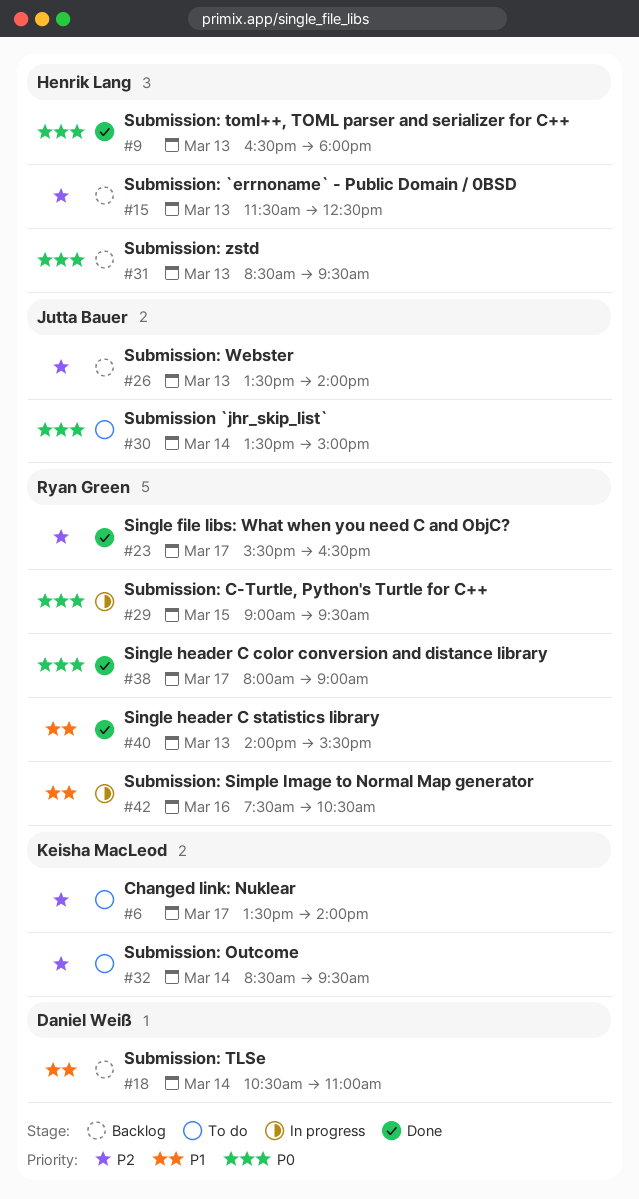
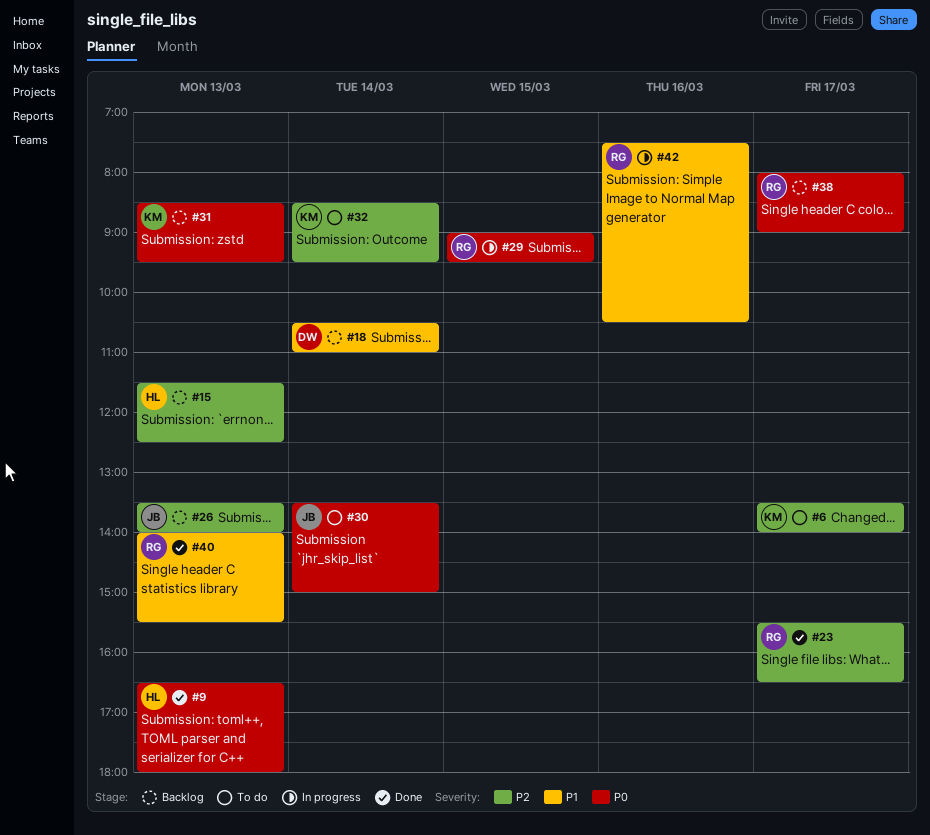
#31, owner: Henrik Lang -> Keisha MacLeod
#38, status: Done -> Backlog

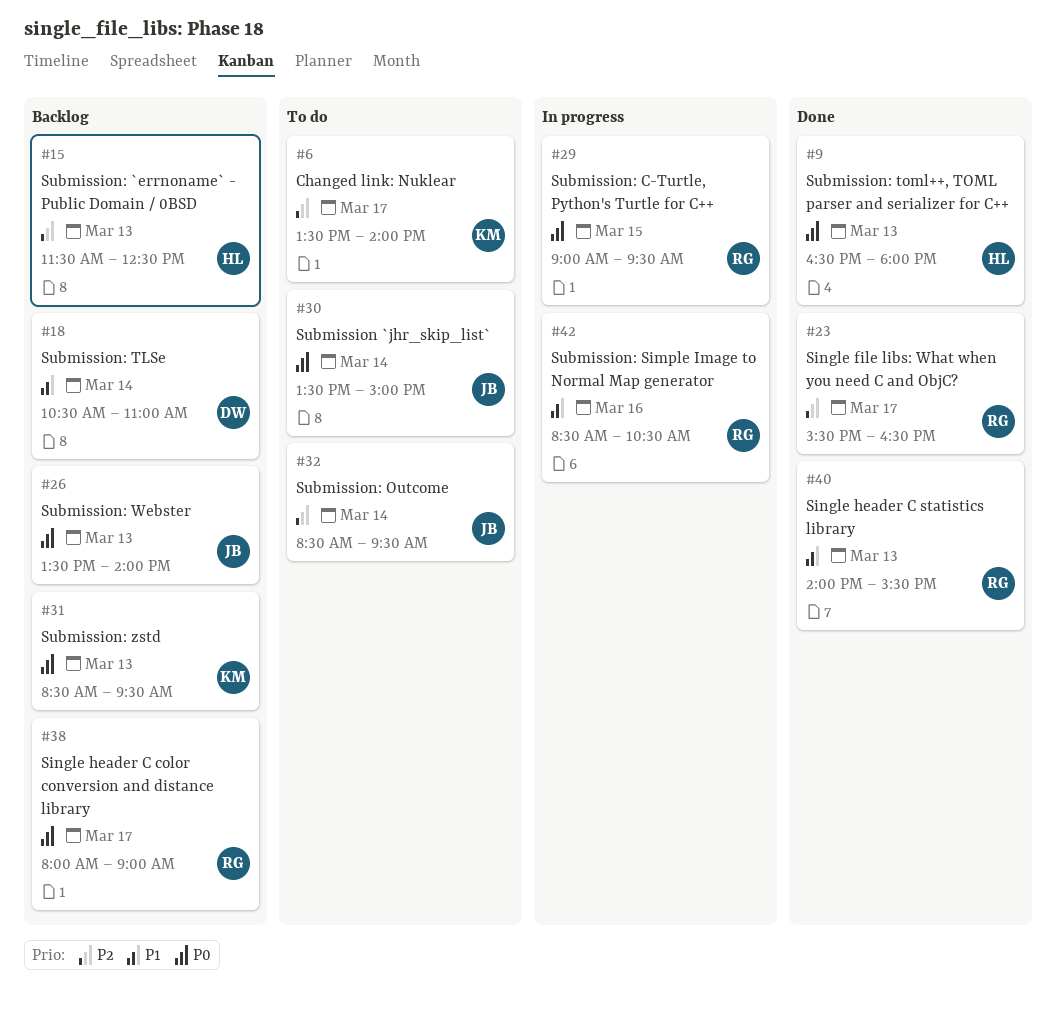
#26, priority: P2 -> P0
#32, owner: KM -> JB
#42, begins: 07:30 -> 08:30

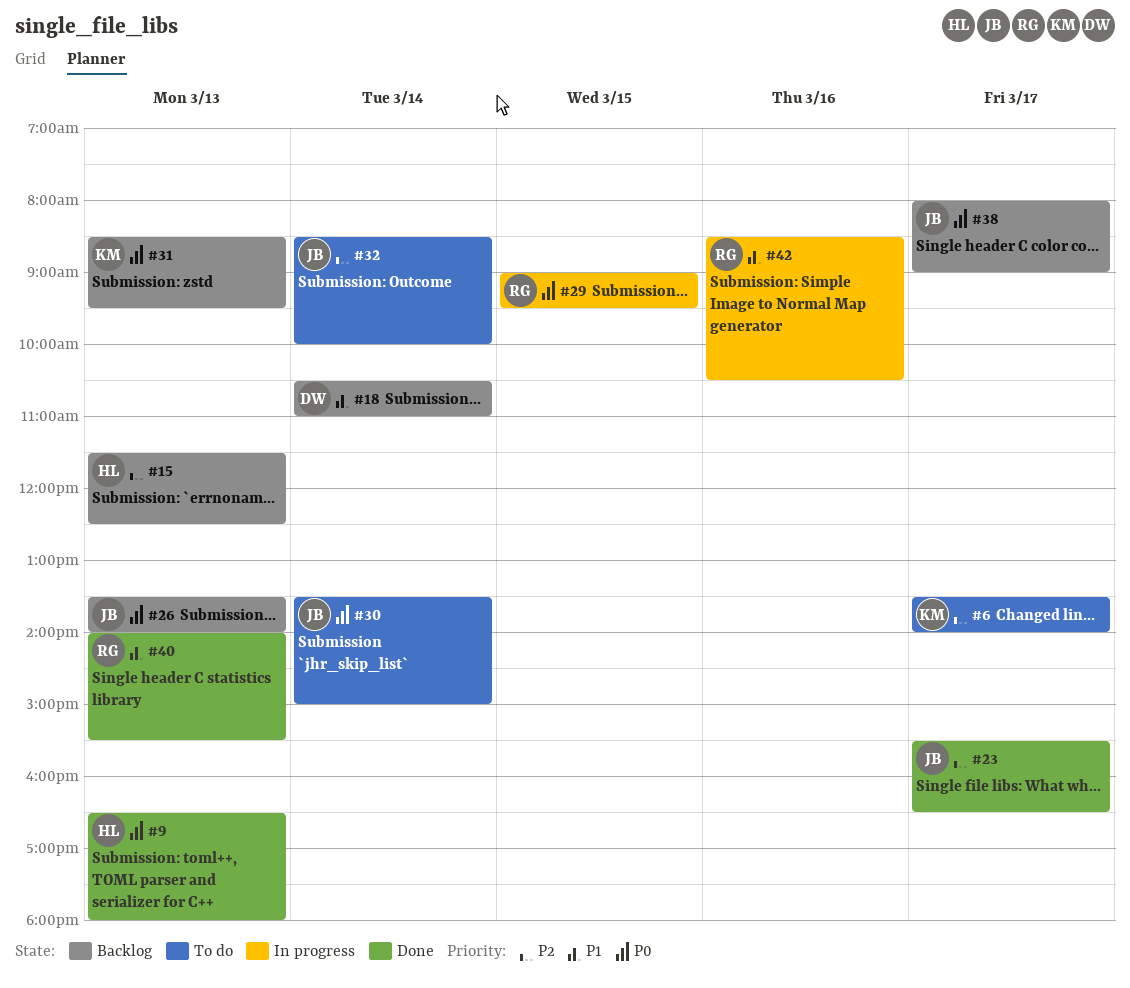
#23, owner: RG -> JB
#32, ends: 09:30 -> 10:00
#38, owner: RG -> JB

